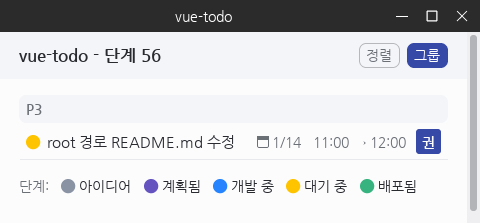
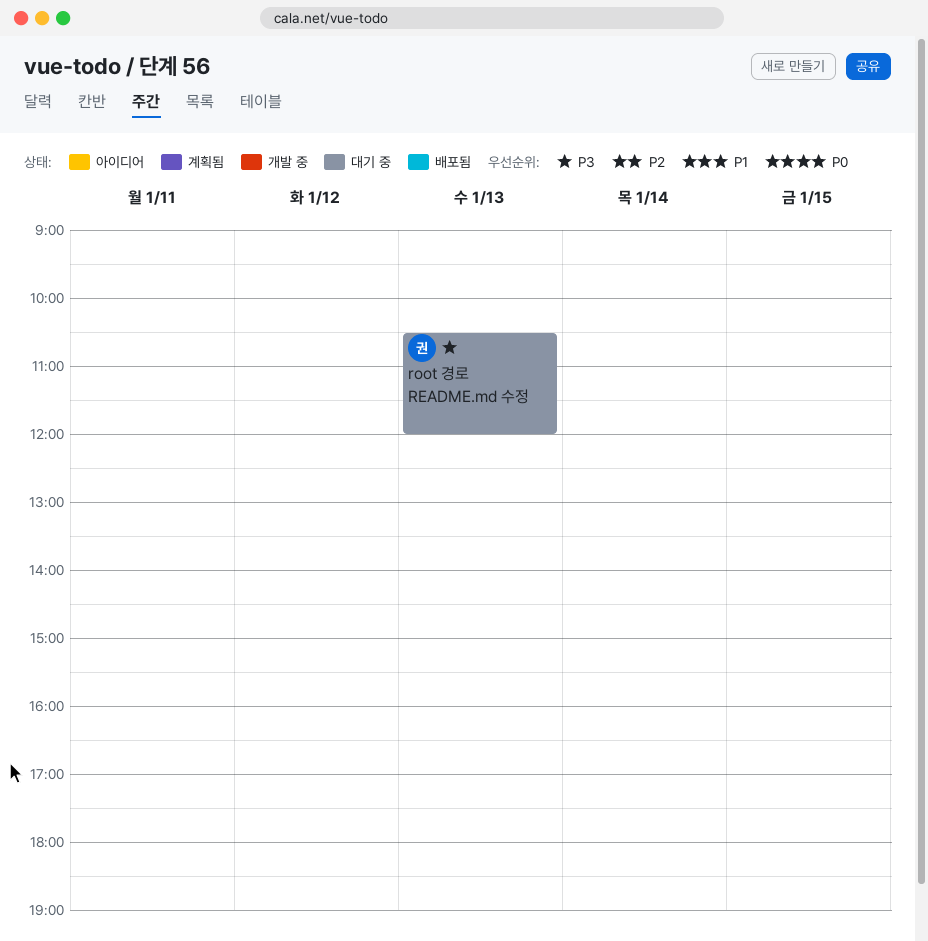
root 경로 README.md 수정, day: Jan 14 -> Jan 13
root 경로 README.md 수정, begins: 11:00 -> 10:30

